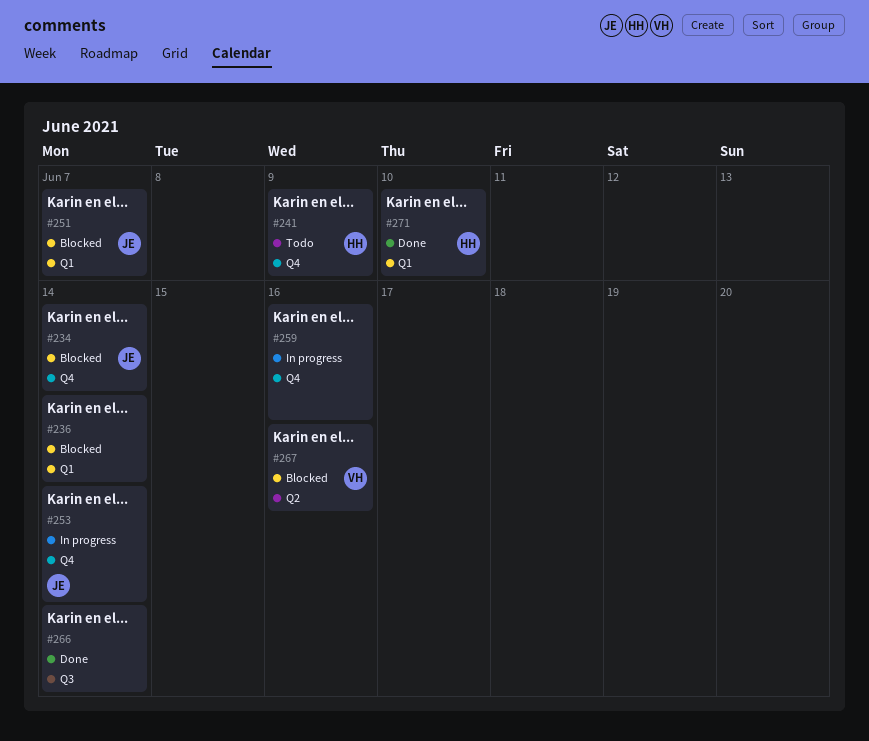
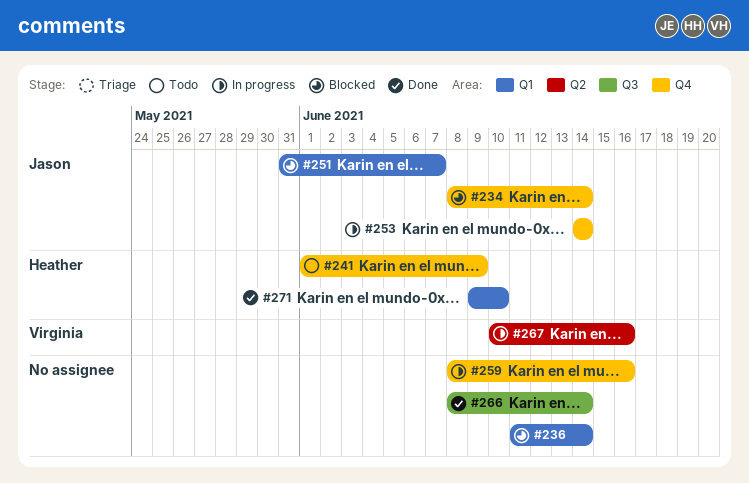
#267, status: Blocked -> In progress

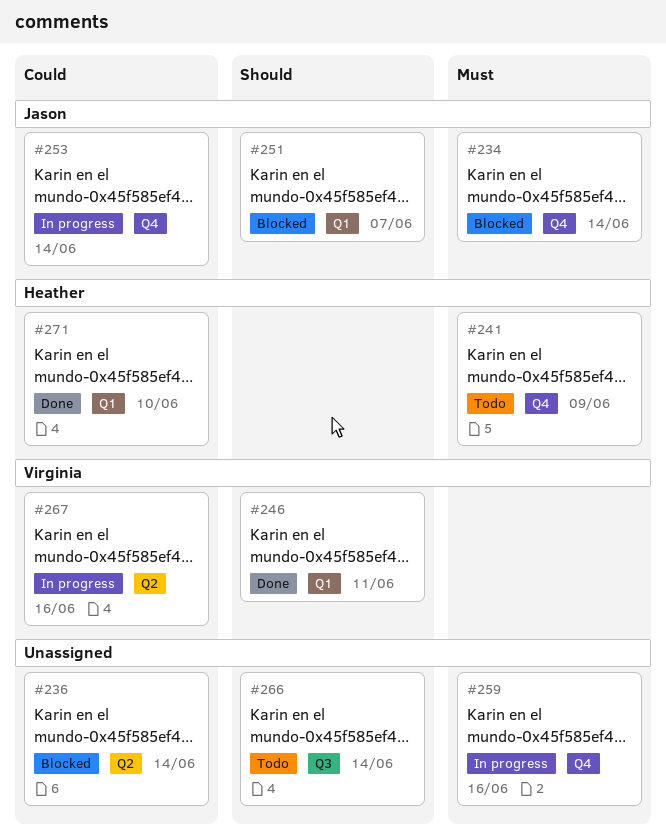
#236, label: Q1 -> Q2
#246: none -> present
#266, status: Done -> Todo

